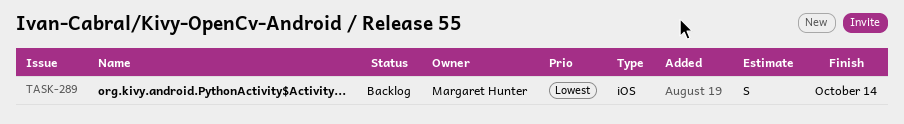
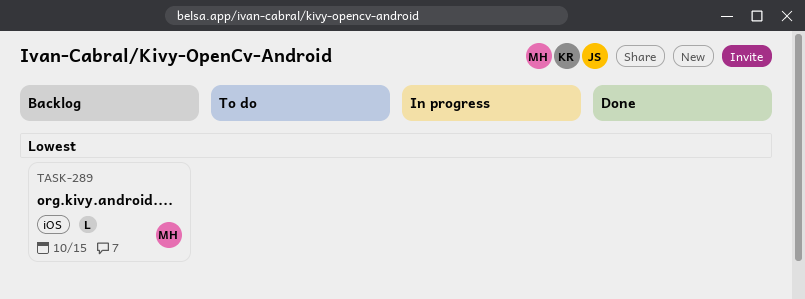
TASK-289, estimate: S -> L
TASK-289, due: Oct 14 -> Oct 15

